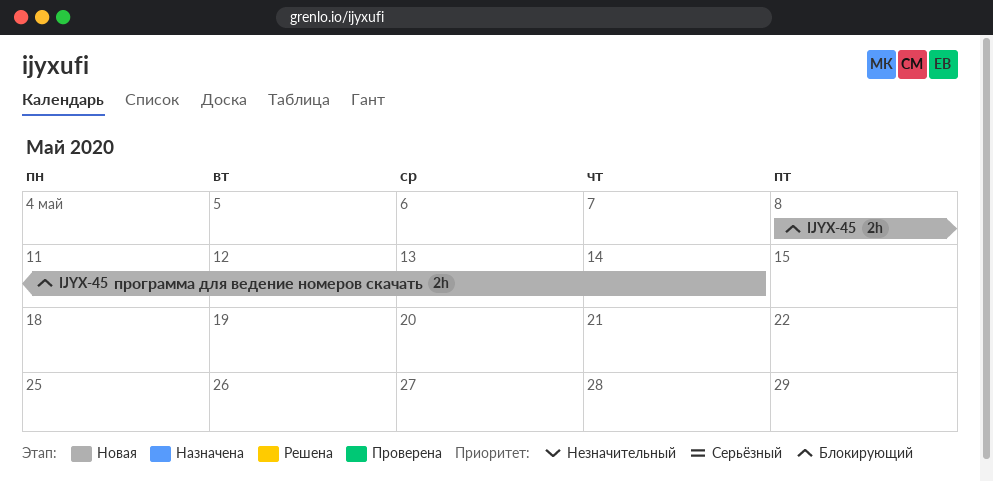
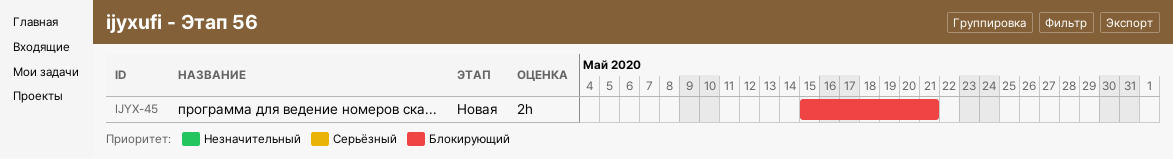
IJYX-45, start: May 8 -> May 15
IJYX-45, due: May 14 -> May 21

